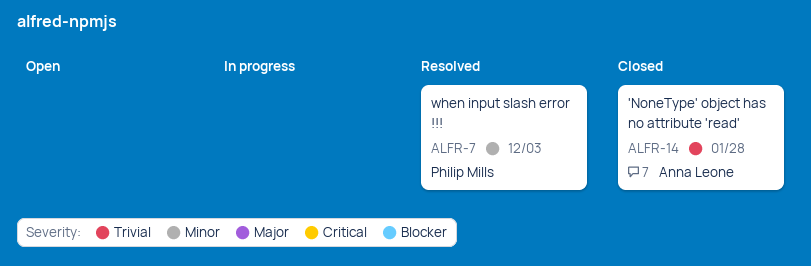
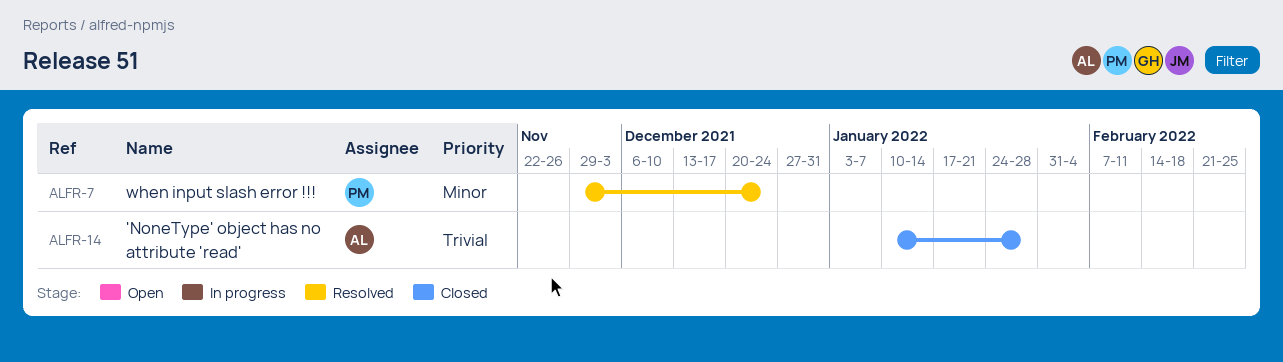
ALFR-7, due: Dec 3 -> Dec 24

